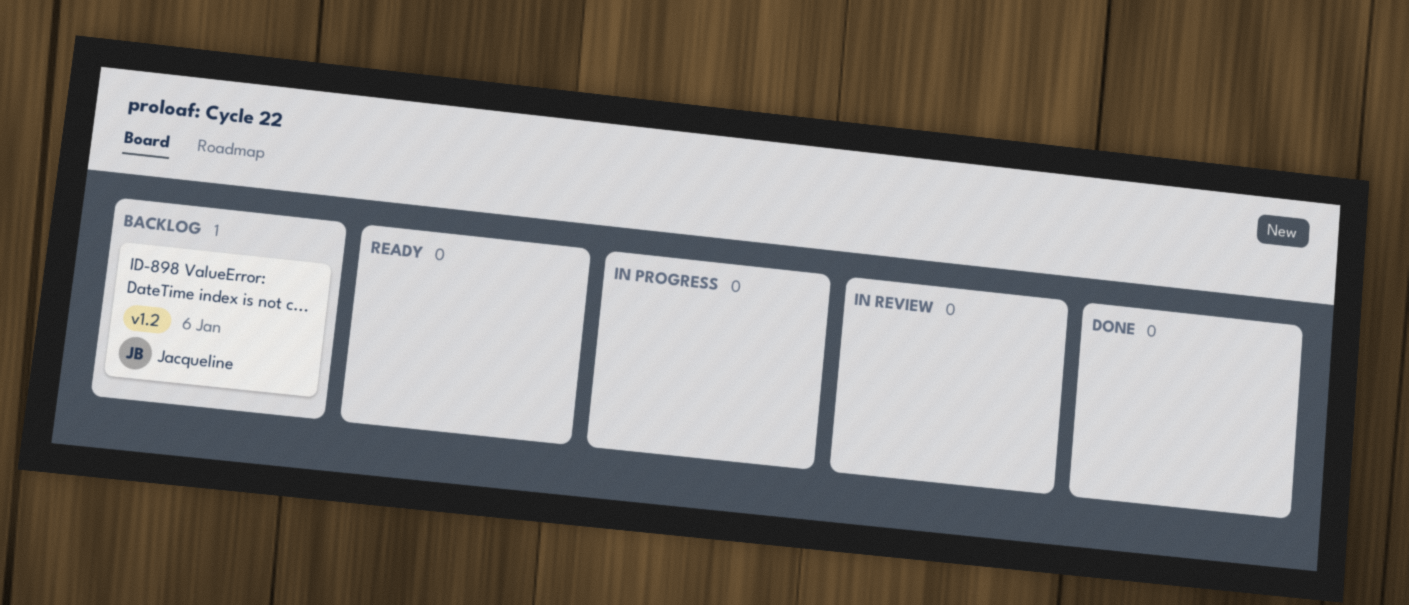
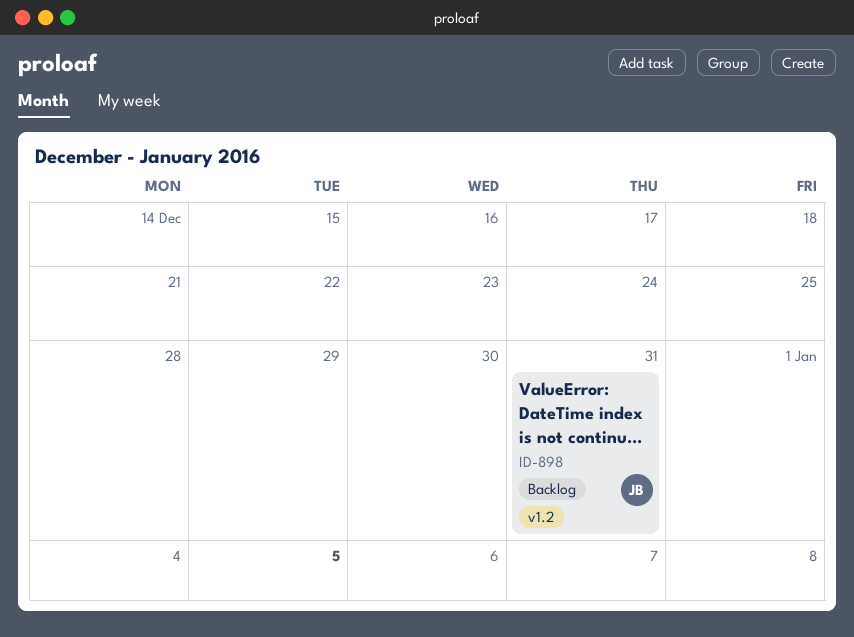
ID-898, due: Jan 6 -> Dec 31

